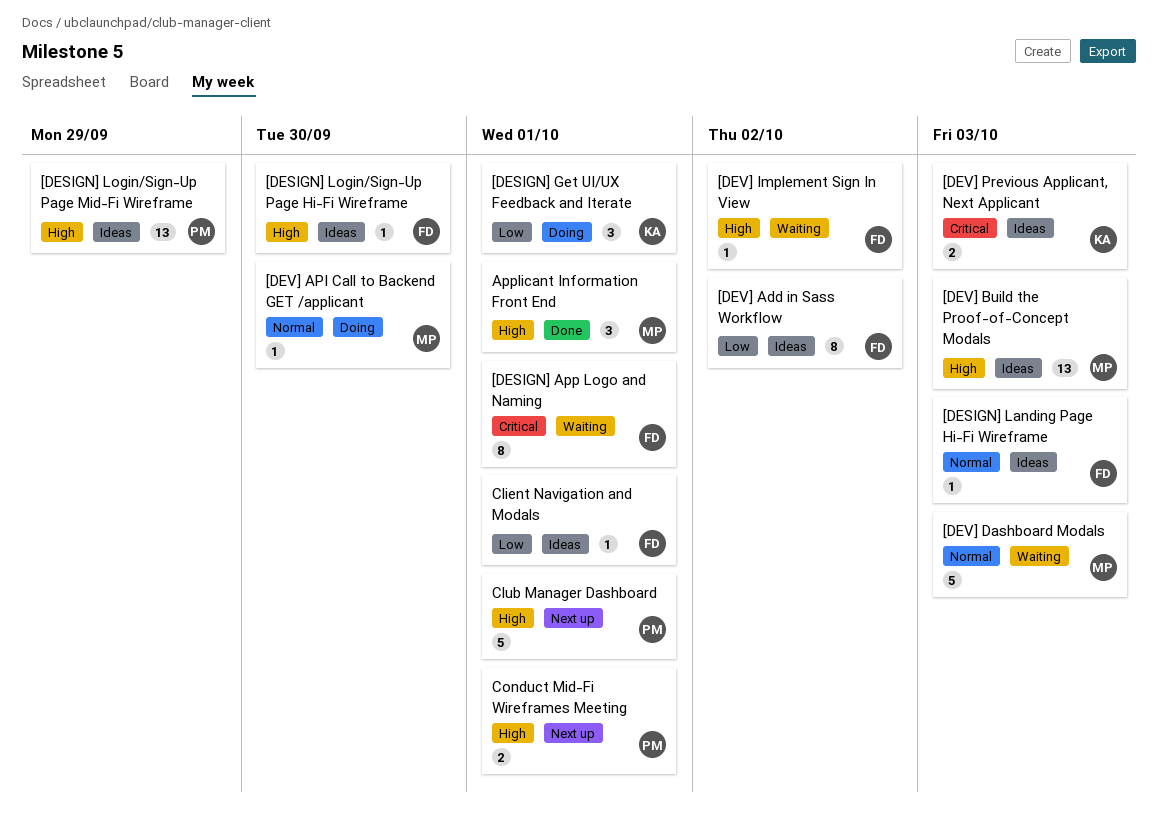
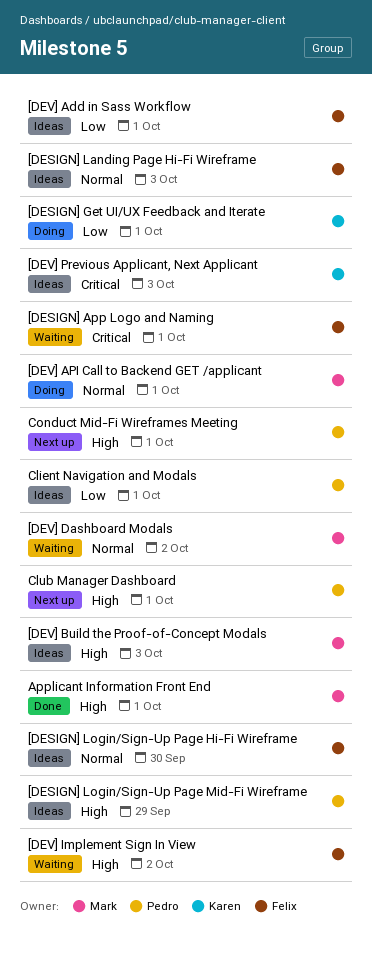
[DESIGN] Login/Sign-Up Page Hi-Fi Wireframe, priority: High -> Normal
[DEV] Add in Sass Workflow, due: Oct 2 -> Oct 1
[DEV] API Call to Backend GET /applicant, due: Sep 30 -> Oct 1
[DEV] Dashboard Modals, due: Oct 3 -> Oct 2
Client Navigation and Modals, owner: Felix -> Pedro

